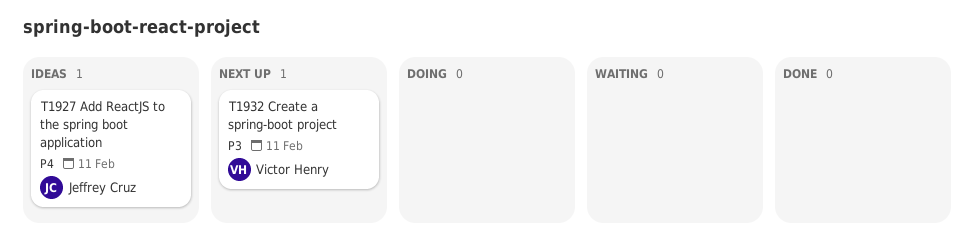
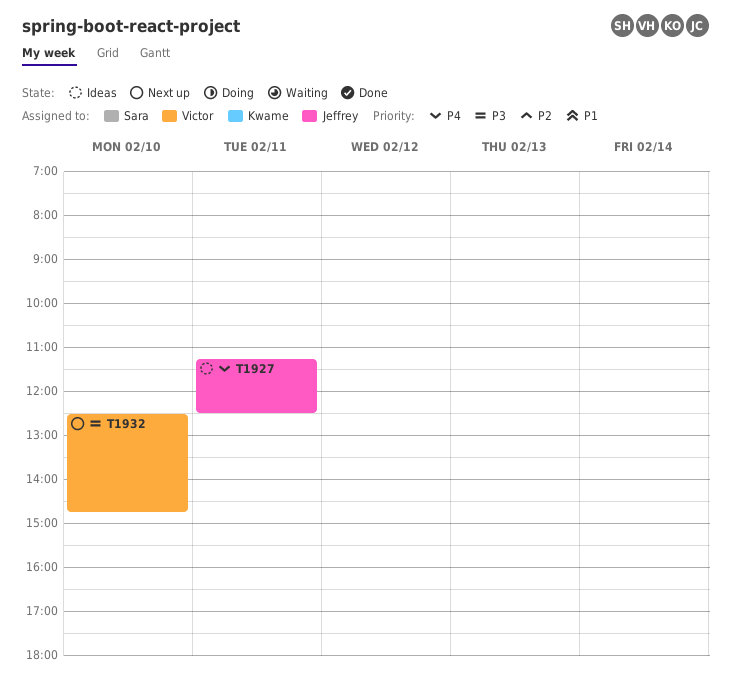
T1932, day: Feb 11 -> Feb 10

